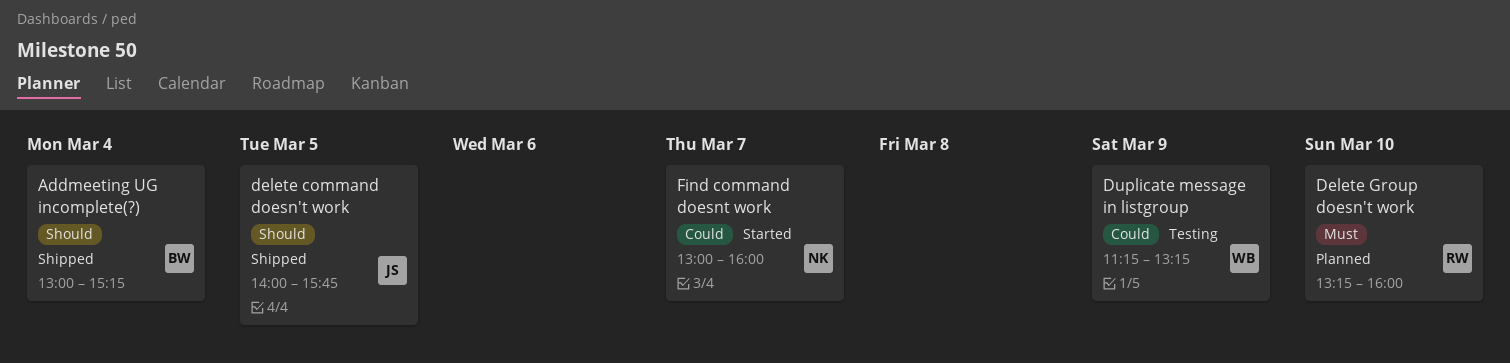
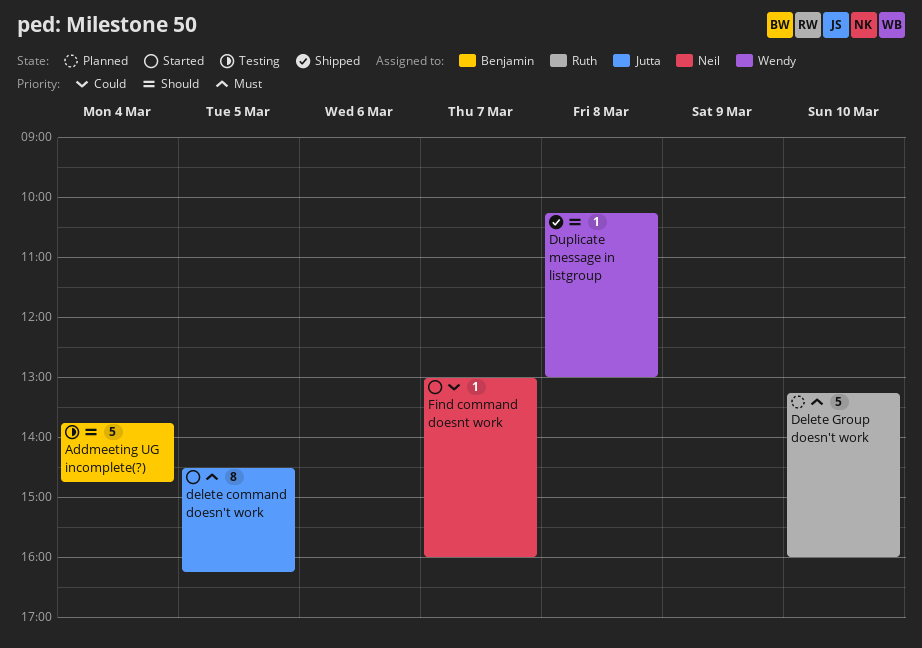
Addmeeting UG incomplete(?), status: Shipped -> Testing
Addmeeting UG incomplete(?), begins: 13:00 -> 13:45
Addmeeting UG incomplete(?), ends: 15:15 -> 14:45
delete command doesn't work, status: Shipped -> Started
delete command doesn't work, priority: Should -> Must
delete command doesn't work, begins: 14:00 -> 14:30
delete command doesn't work, ends: 15:45 -> 16:15
Duplicate message in listgroup, status: Testing -> Shipped
Duplicate message in listgroup, priority: Could -> Should
Duplicate message in listgroup, day: Mar 9 -> Mar 8
Duplicate message in listgroup, begins: 11:15 -> 10:15
Duplicate message in listgroup, ends: 13:15 -> 13:00

